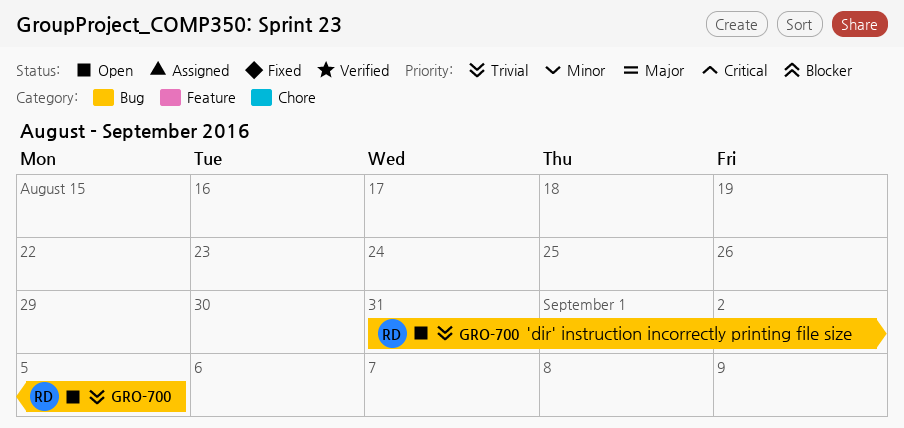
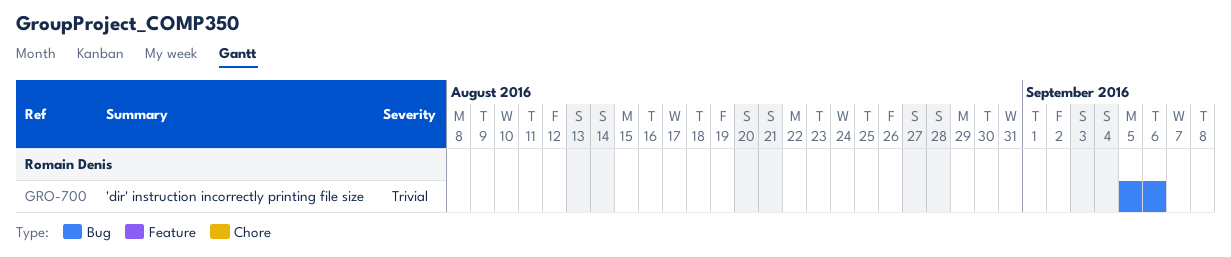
GRO-700, start: Aug 31 -> Sep 5
GRO-700, due: Sep 5 -> Sep 6

